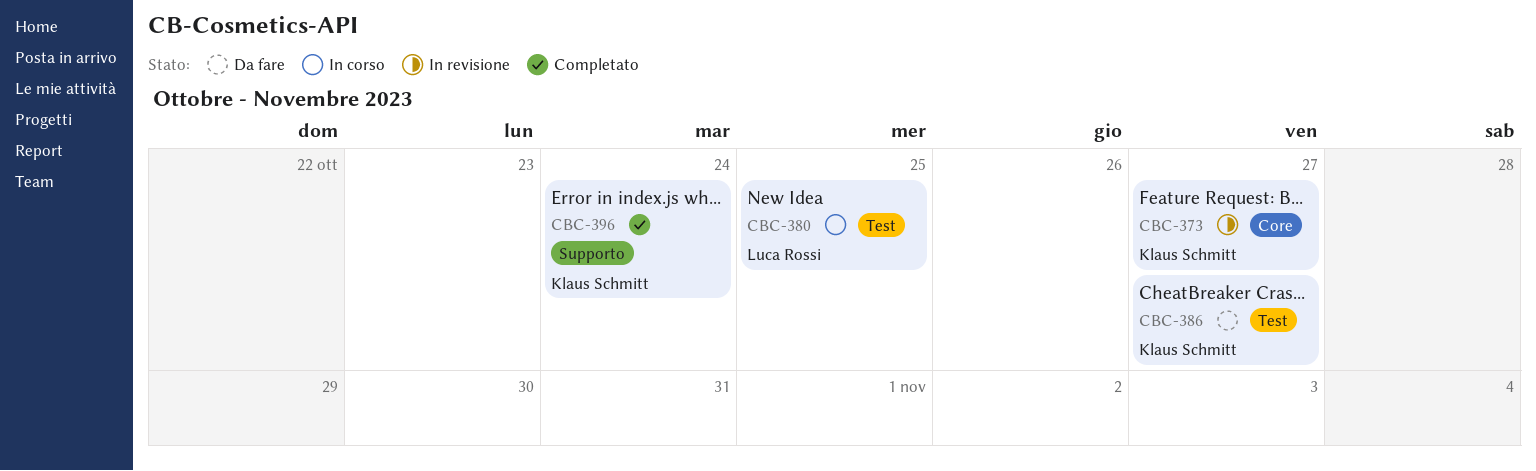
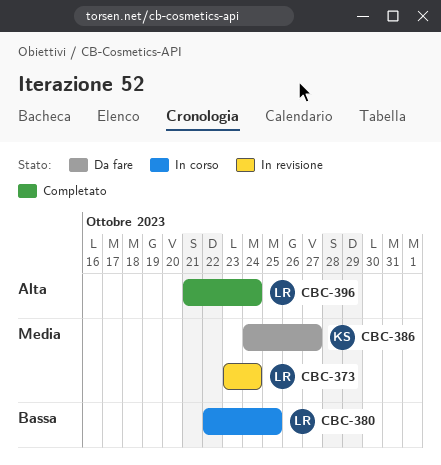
CBC-373, owner: Klaus Schmitt -> Luca Rossi
CBC-373, due: Oct 27 -> Oct 24
CBC-396, owner: Klaus Schmitt -> Luca Rossi

